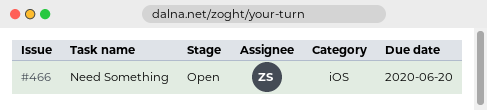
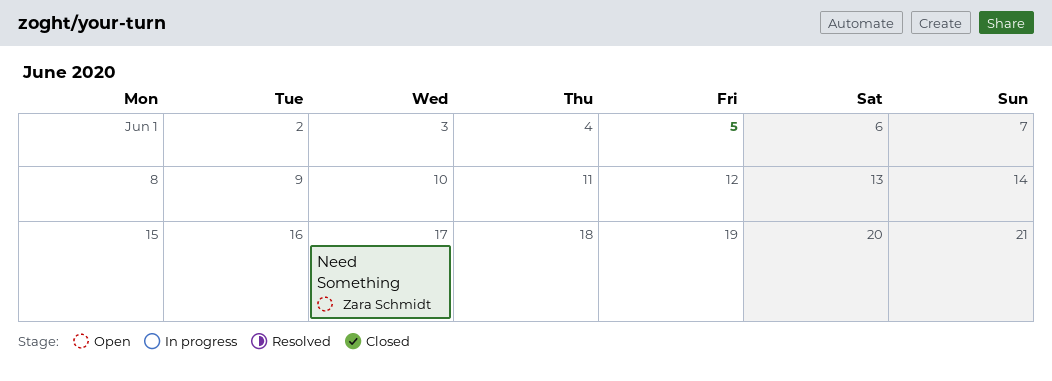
Need Something, due: Jun 20 -> Jun 17

